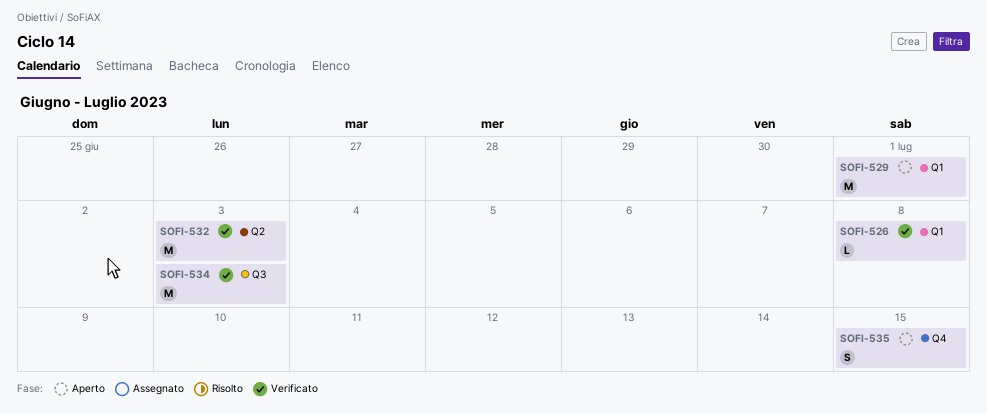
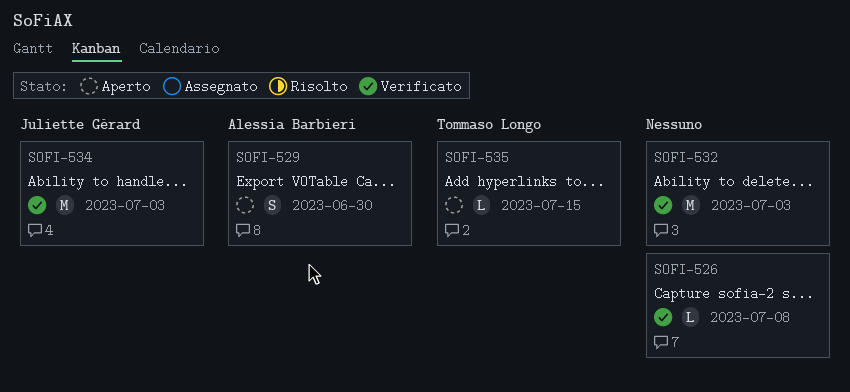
SOFI-529, estimate: M -> S
SOFI-529, due: Jul 1 -> Jun 30
SOFI-535, estimate: S -> L

